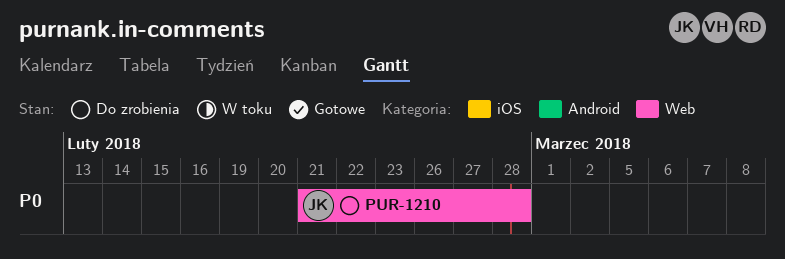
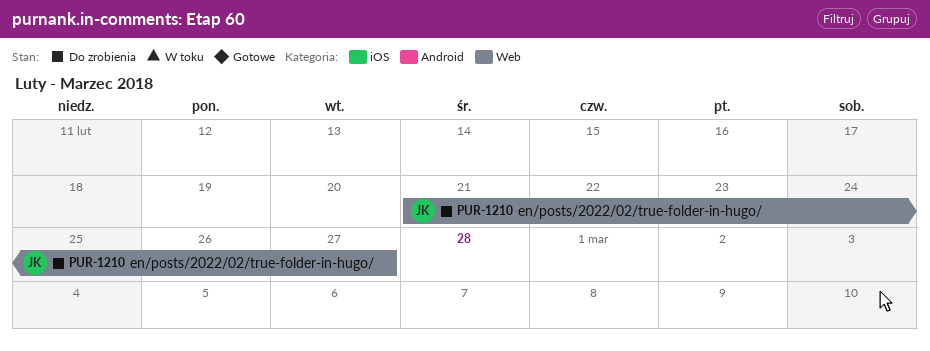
PUR-1210, due: Feb 28 -> Feb 27

